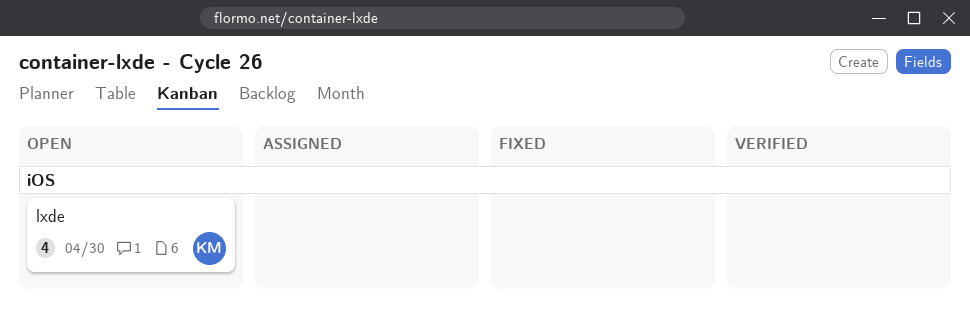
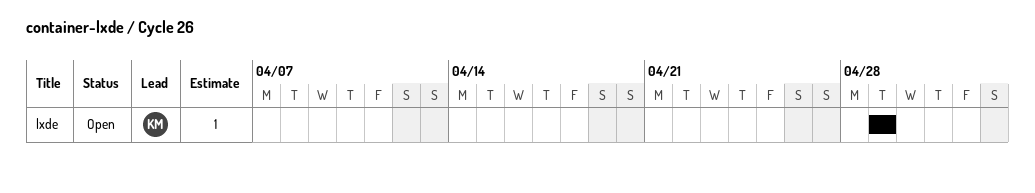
lxde, estimate: 4 -> 1
lxde, due: Apr 30 -> Apr 29

